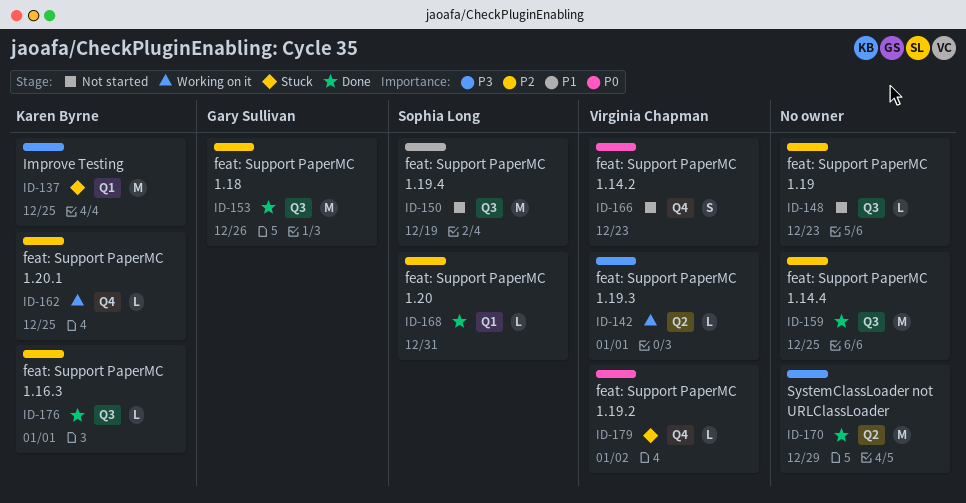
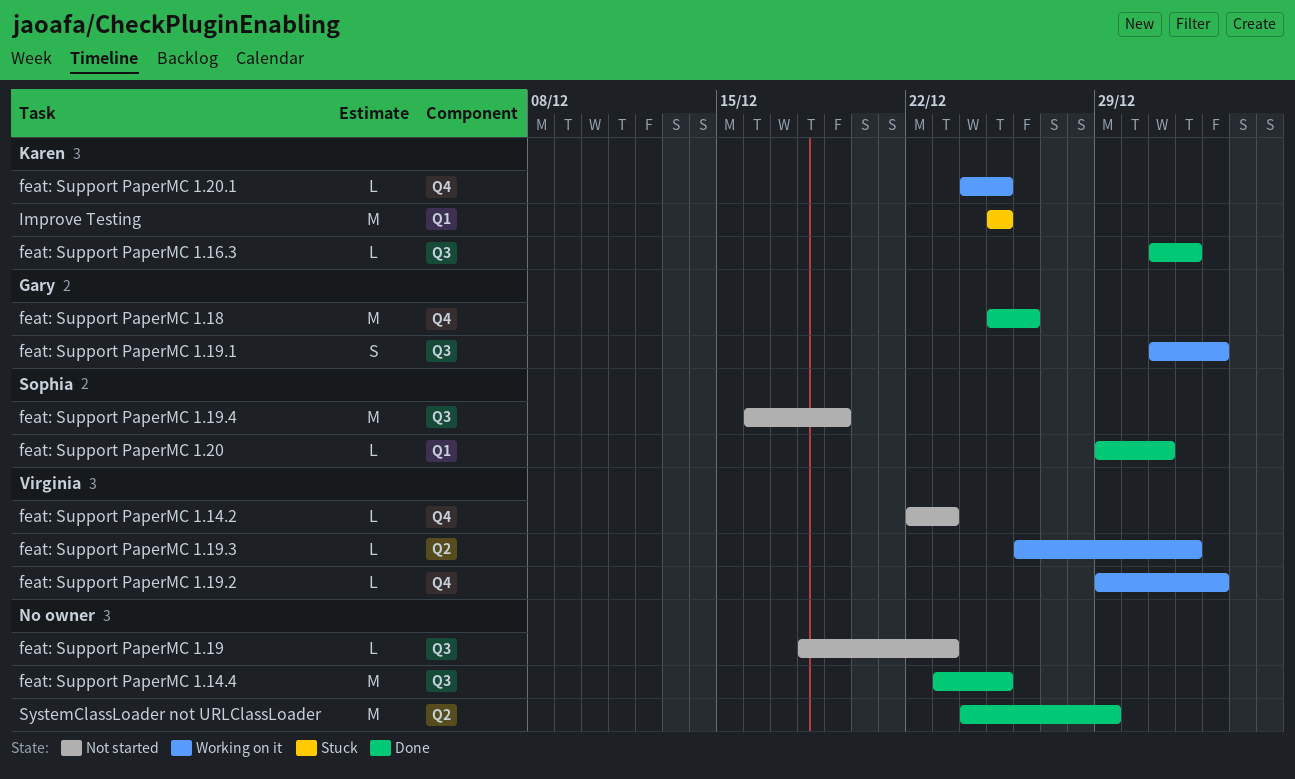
feat: Support PaperMC 1.14.2, estimate: S -> L
feat: Support PaperMC 1.18, label: Q3 -> Q4
feat: Support PaperMC 1.19.1: none -> present
feat: Support PaperMC 1.19.2, status: Stuck -> Working on it

